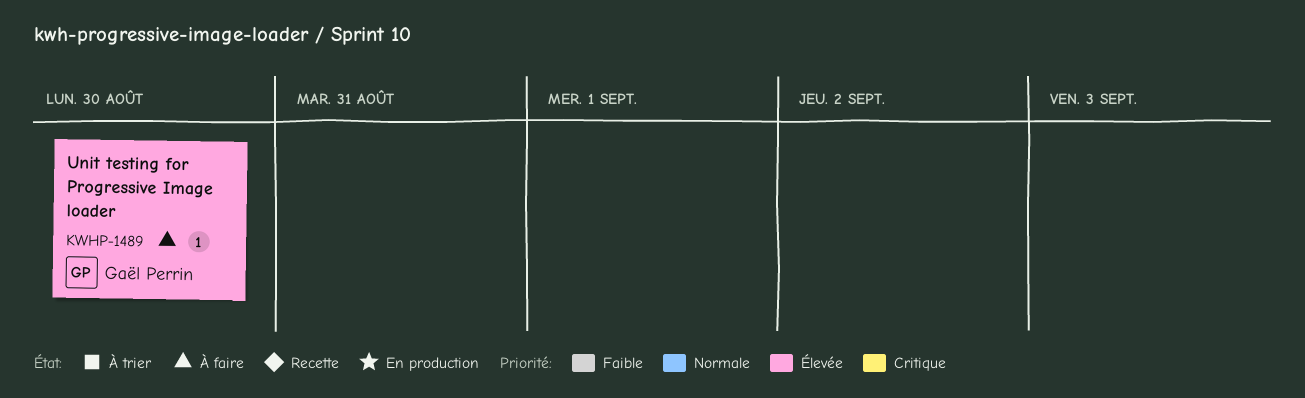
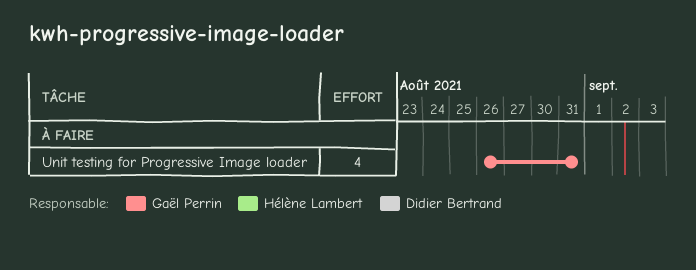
Unit testing for Progressive Image loader, estimate: 1 -> 4
Unit testing for Progressive Image loader, due: Aug 30 -> Aug 31

